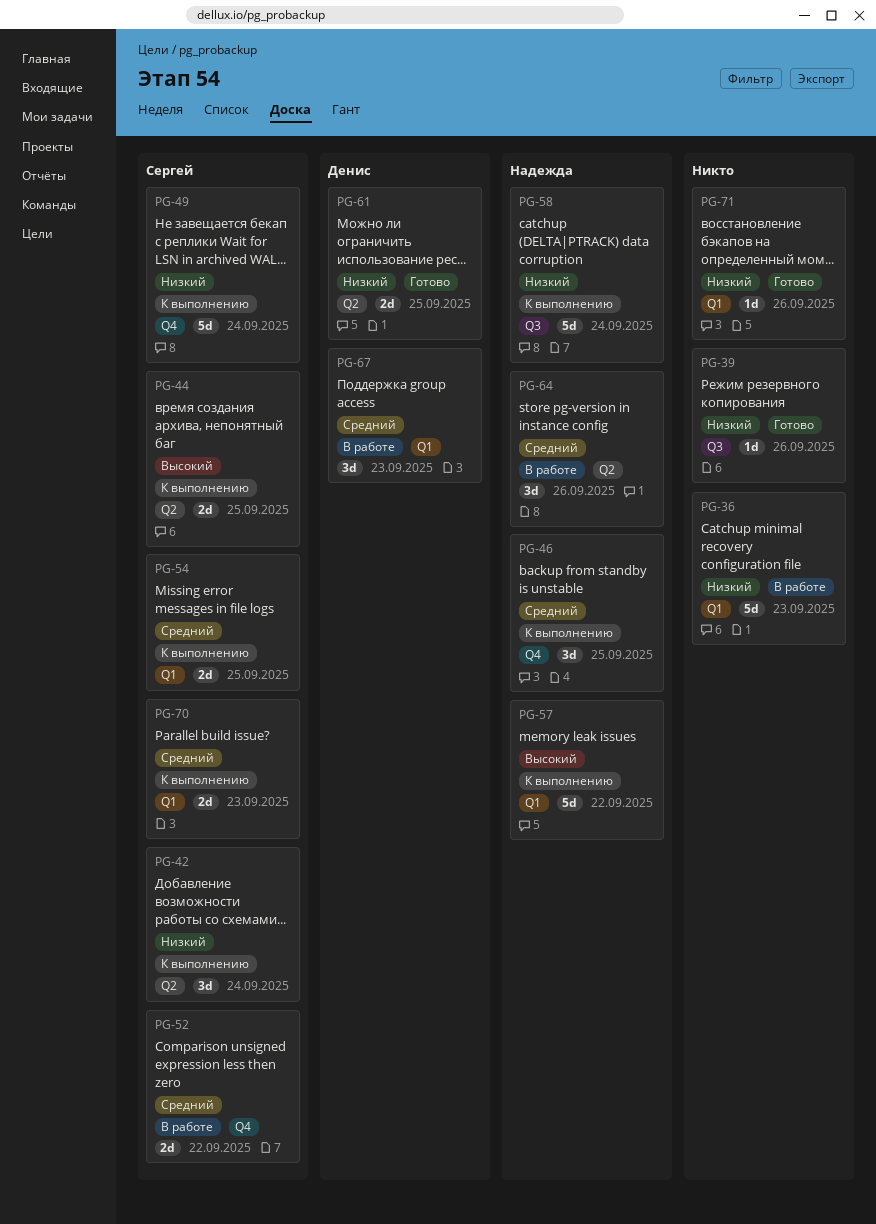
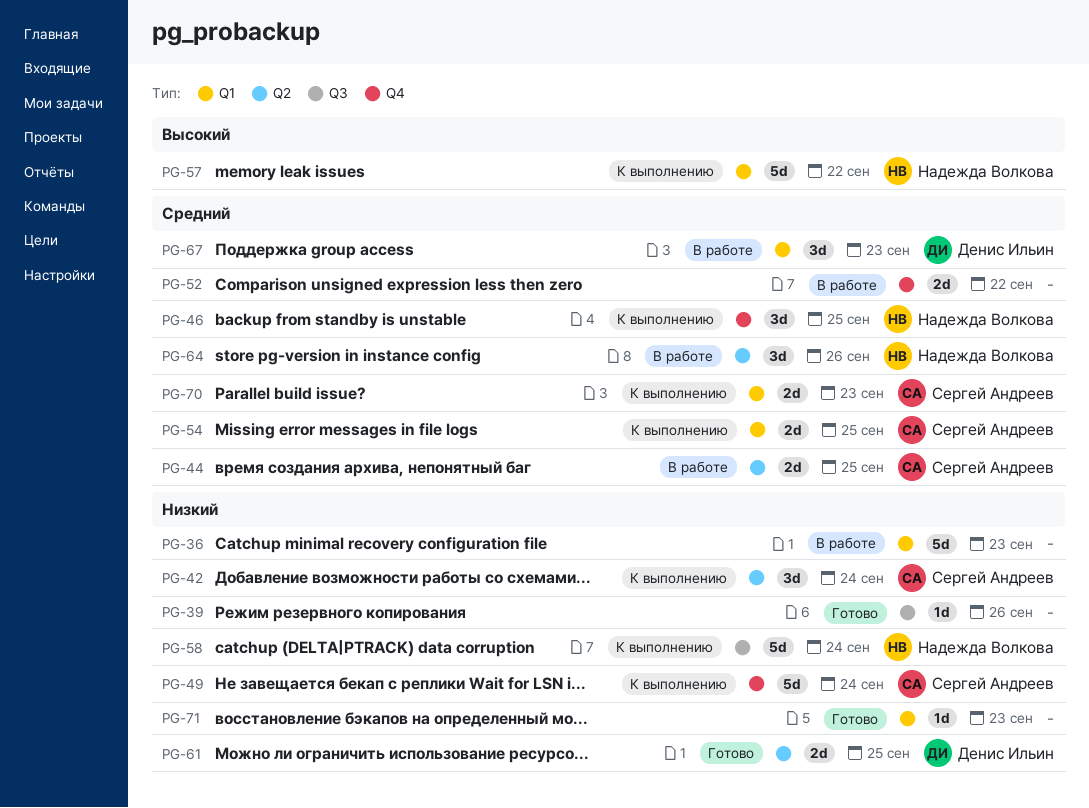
PG-44, status: К выполнению -> В работе
PG-44, priority: Высокий -> Средний
PG-52, owner: Сергей Андреев -> none
PG-71, due: Sep 26 -> Sep 23

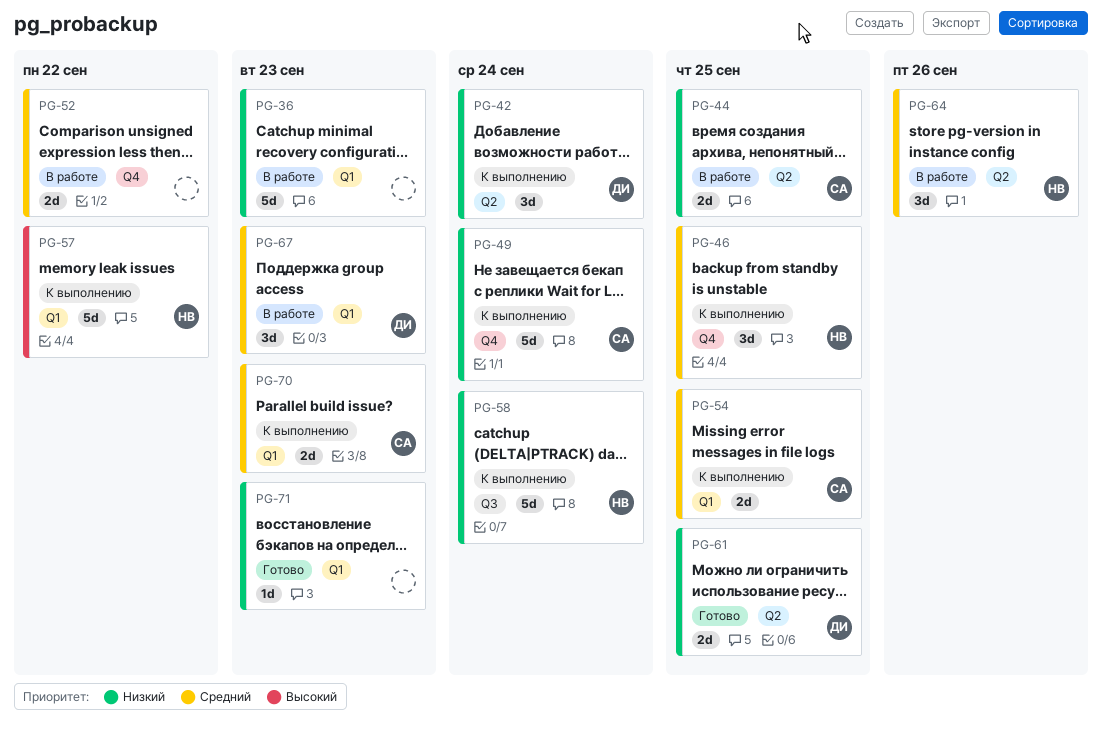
PG-39: present -> none
PG-42, owner: Сергей Андреев -> Денис Ильин
PG-44, priority: Средний -> Низкий

